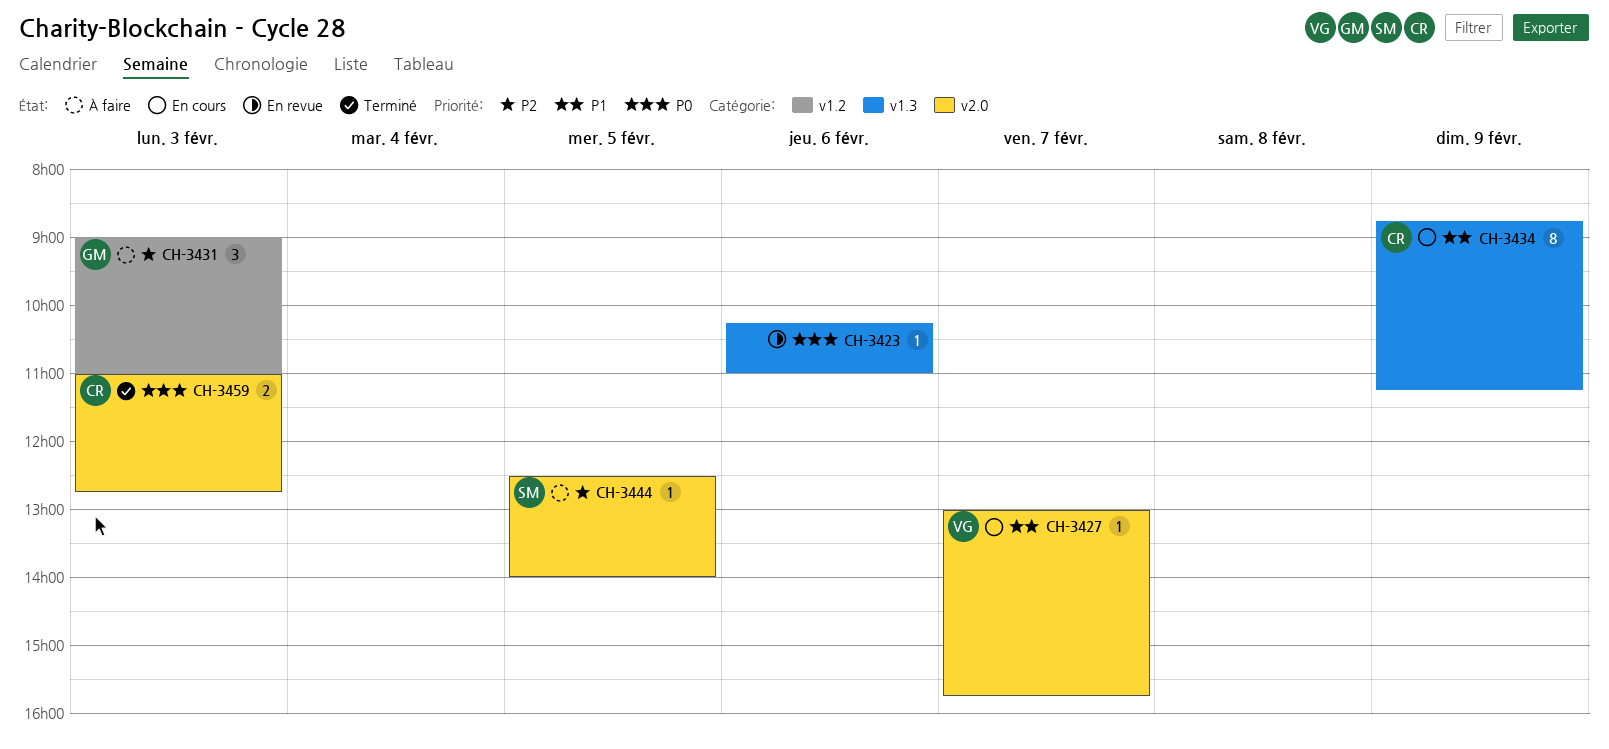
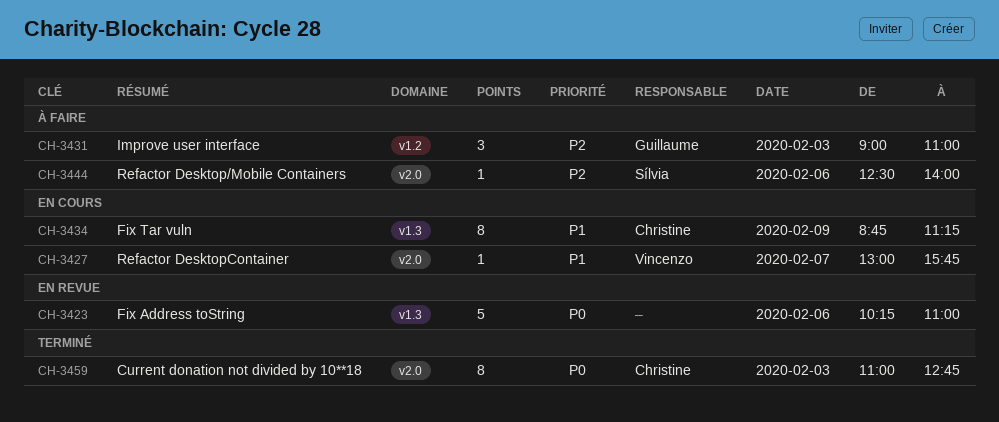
CH-3423, estimate: 1 -> 5
CH-3444, day: Feb 5 -> Feb 6
CH-3459, estimate: 2 -> 8

